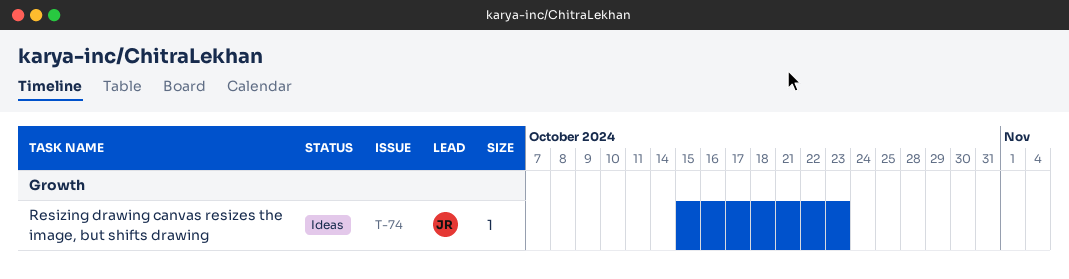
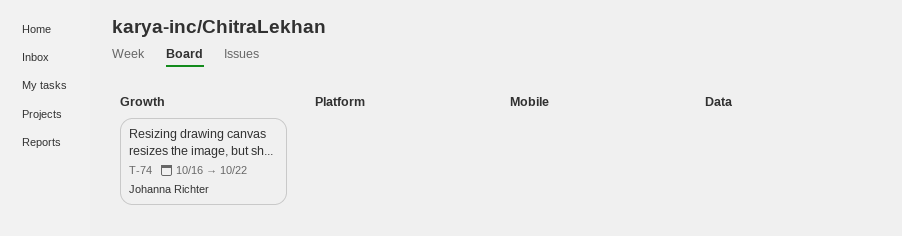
T-74, start: Oct 15 -> Oct 16
T-74, due: Oct 23 -> Oct 22

